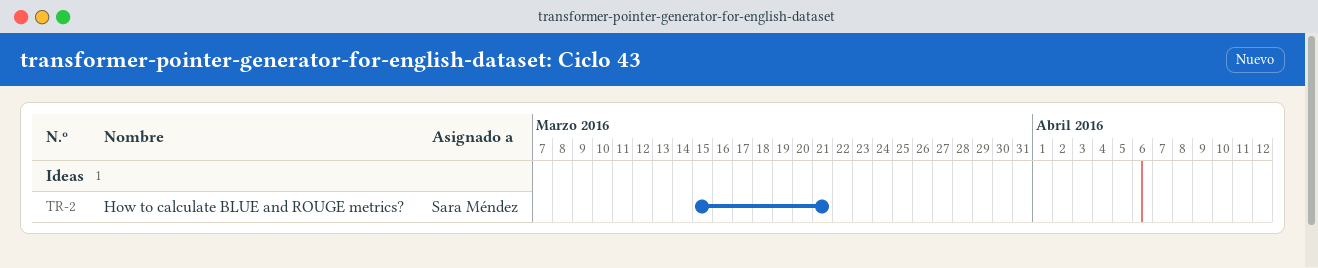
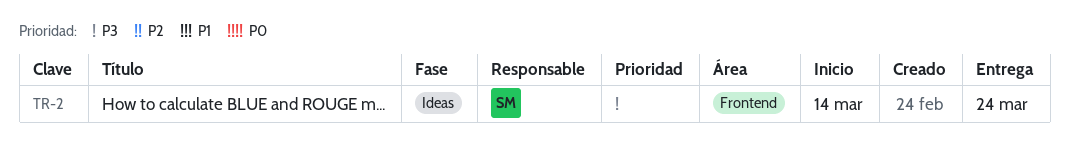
TR-2, start: Mar 15 -> Mar 14
TR-2, due: Mar 21 -> Mar 24

